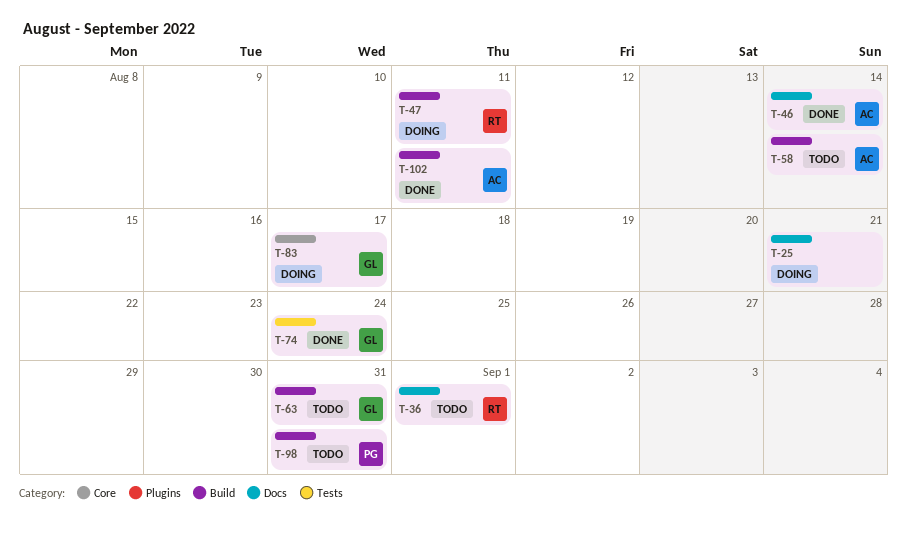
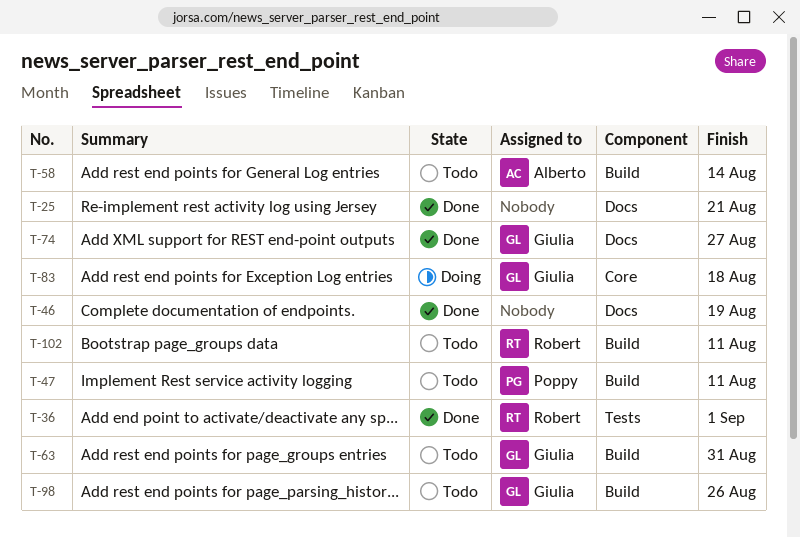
T-25, status: Doing -> Done
T-36, status: Todo -> Done
T-36, label: Docs -> Tests
T-46, owner: Alberto -> none
T-46, due: Aug 14 -> Aug 19
T-47, status: Doing -> Todo
T-47, owner: Robert -> Poppy
T-74, label: Tests -> Docs
T-74, due: Aug 24 -> Aug 27
T-83, due: Aug 17 -> Aug 18
T-98, owner: Poppy -> Giulia
T-98, due: Aug 31 -> Aug 26
T-102, status: Done -> Todo
T-102, owner: Alberto -> Robert

